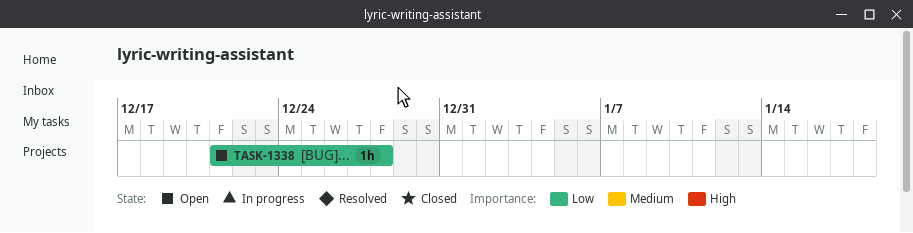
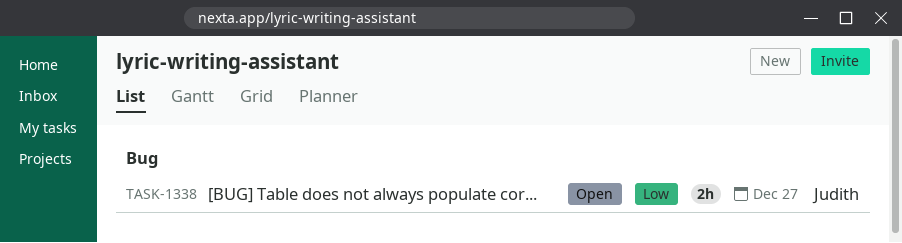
TASK-1338, estimate: 1h -> 2h
TASK-1338, due: Dec 28 -> Dec 27

